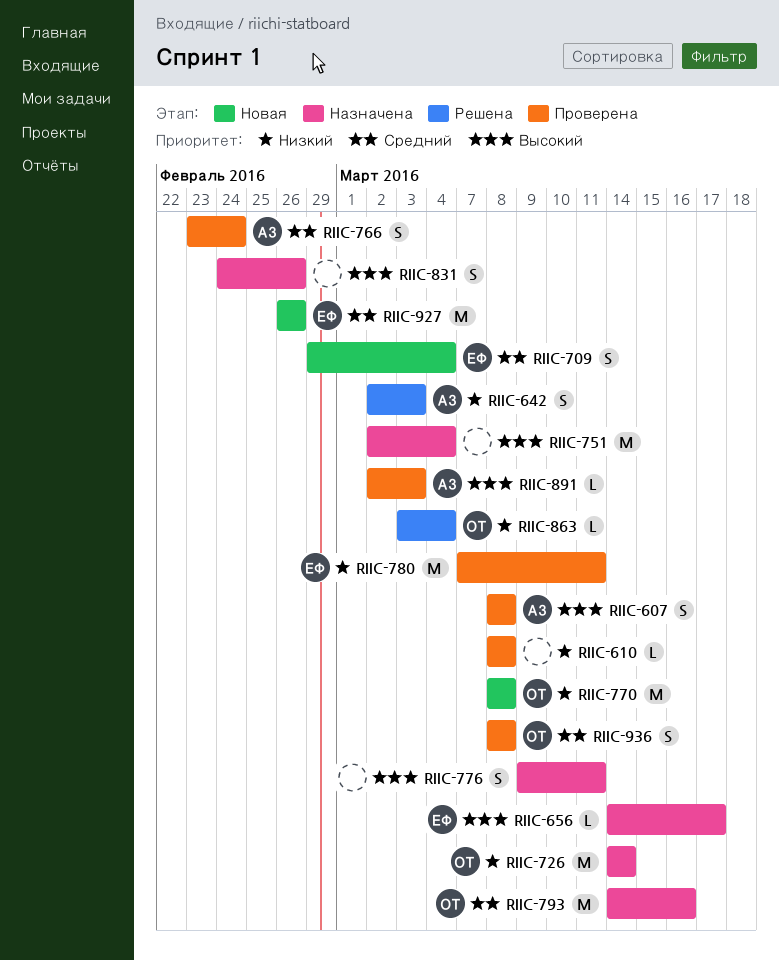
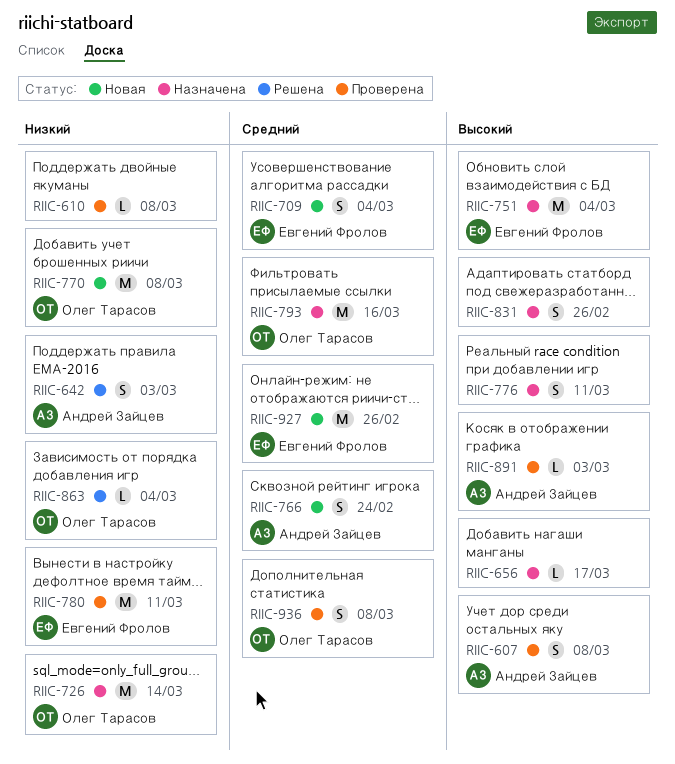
RIIC-656, owner: Евгений Фролов -> none
RIIC-751, owner: none -> Евгений Фролов
RIIC-766, status: Проверена -> Новая

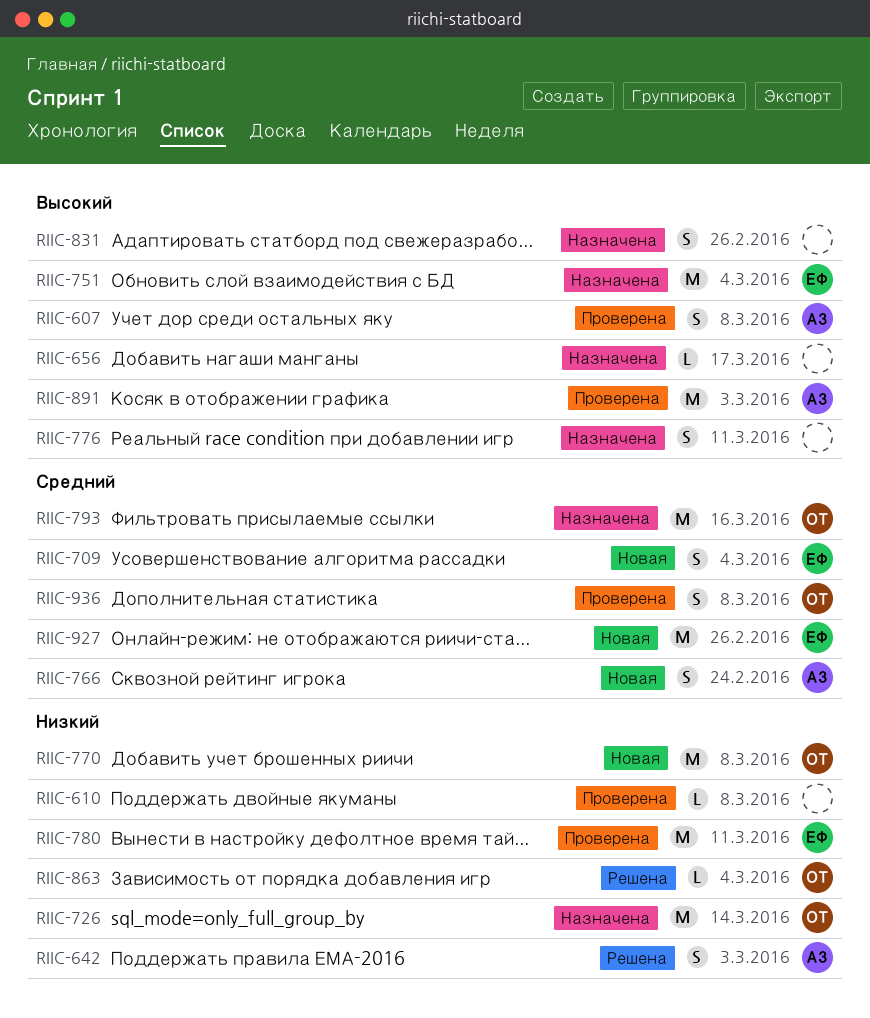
RIIC-891, estimate: L -> M

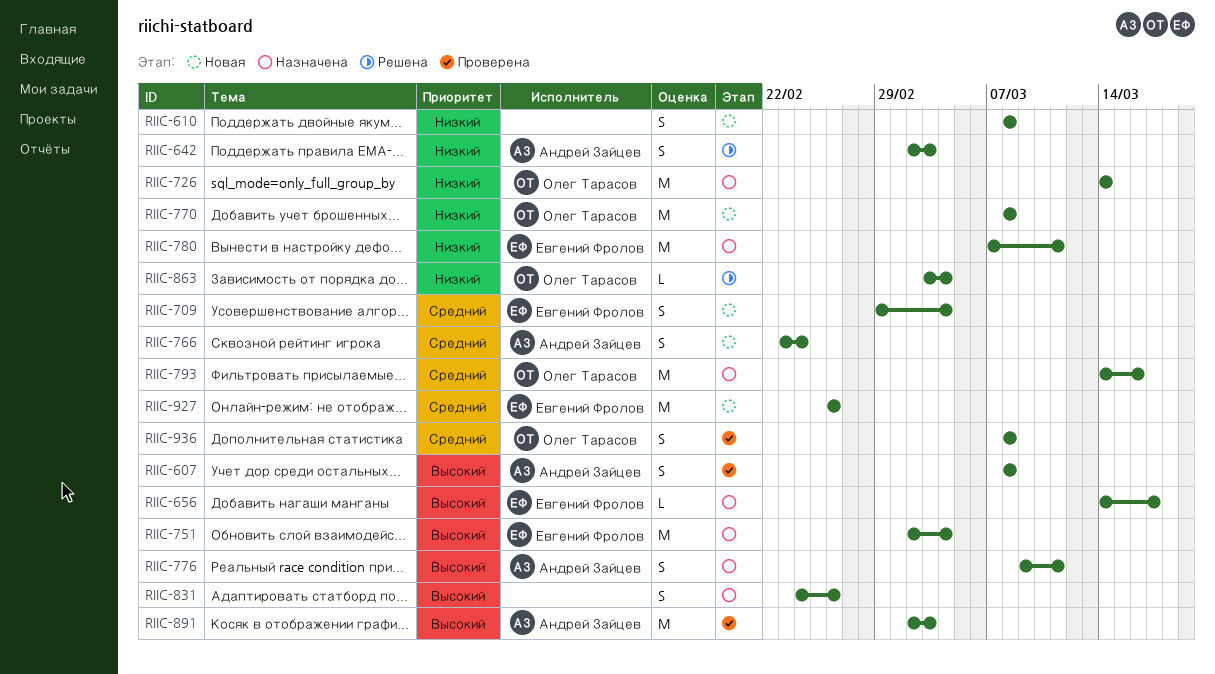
RIIC-610, status: Проверена -> Новая
RIIC-610, estimate: L -> S
RIIC-656, owner: none -> Евгений Фролов
RIIC-776, owner: none -> Андрей Зайцев
RIIC-780, status: Проверена -> Назначена

